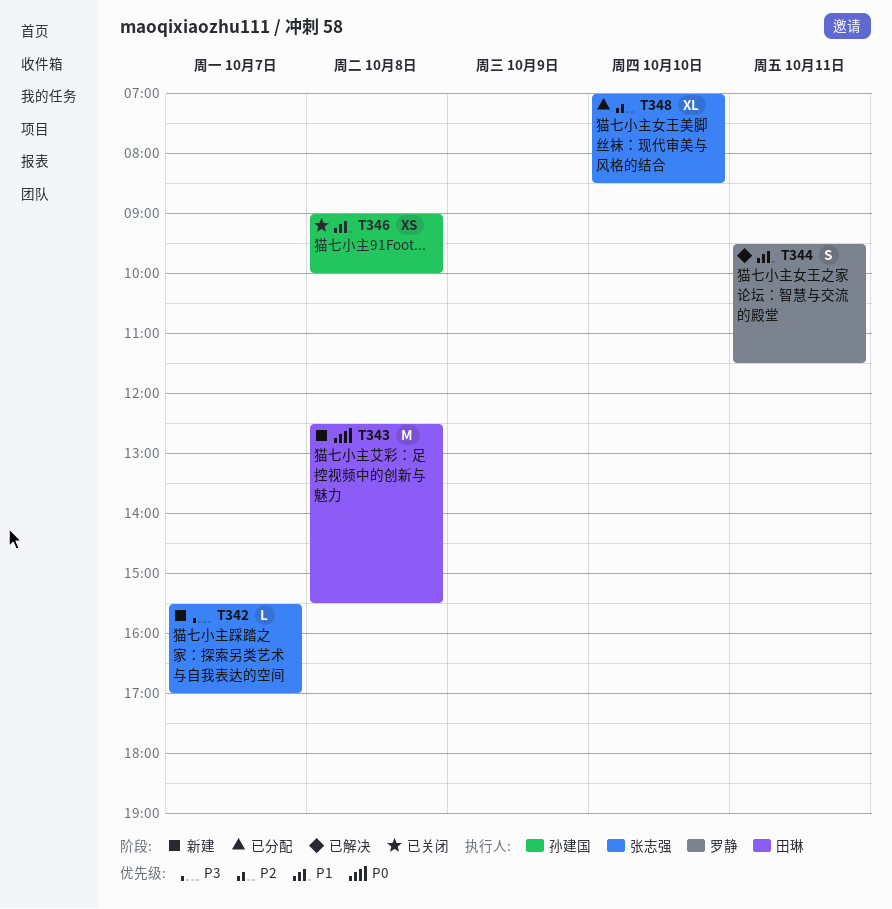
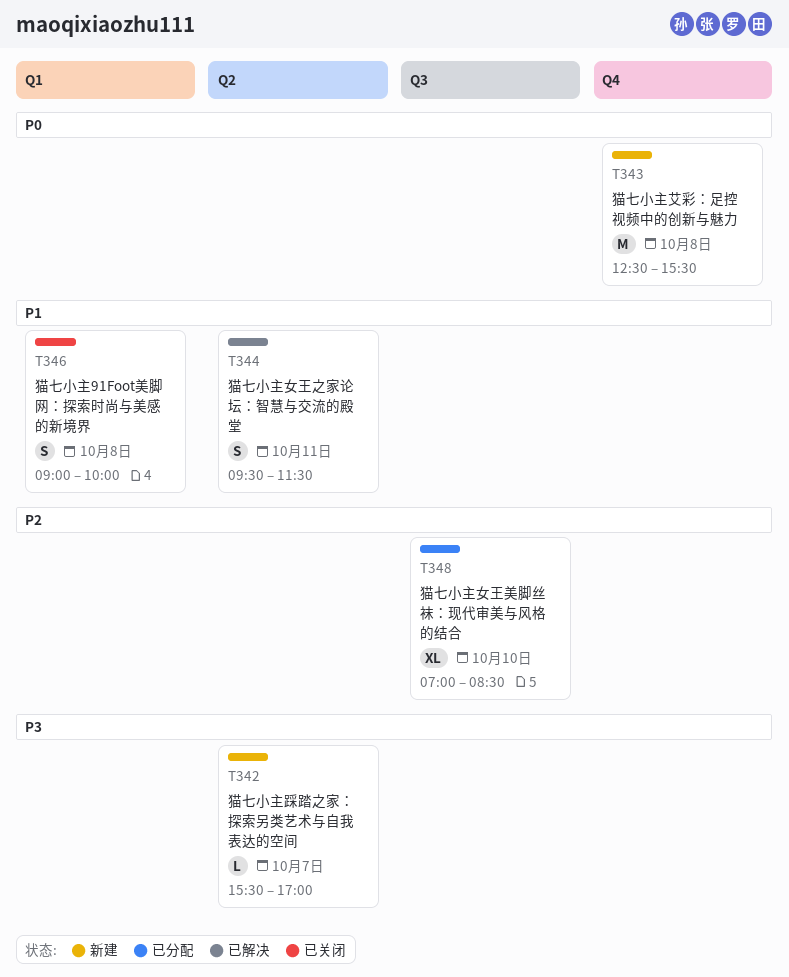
T346, estimate: XS -> S

